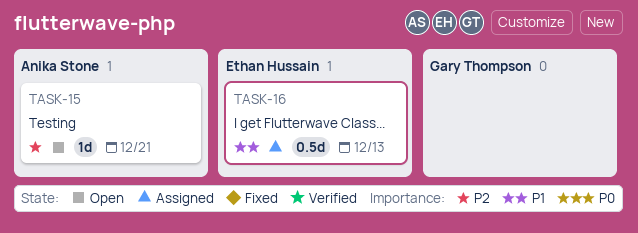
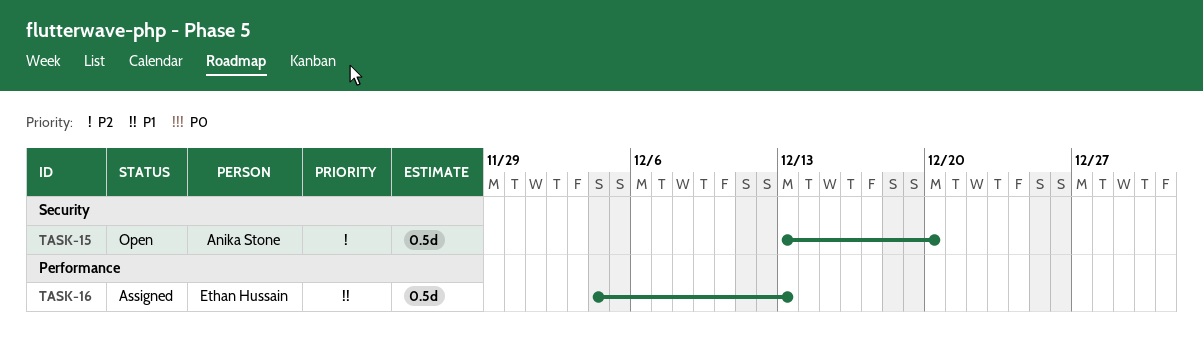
TASK-15, estimate: 1d -> 0.5d
TASK-15, due: Dec 21 -> Dec 20

